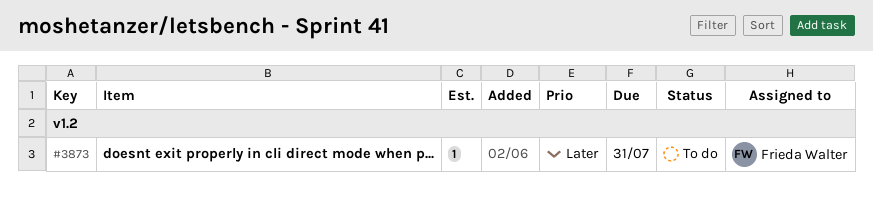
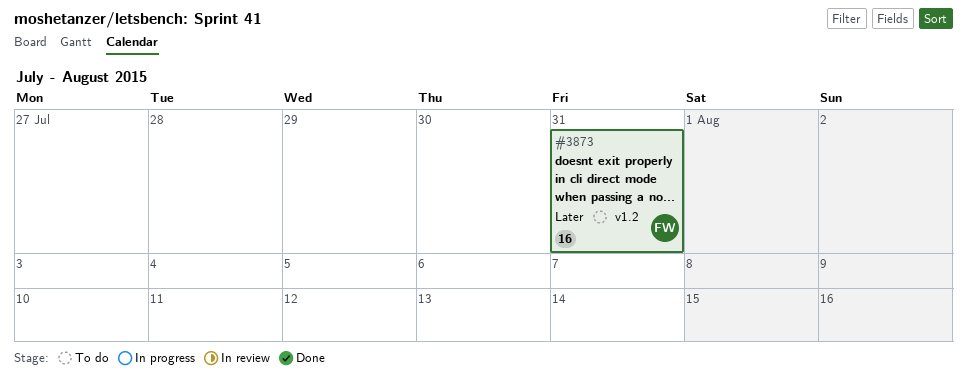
#3873, estimate: 1 -> 16

